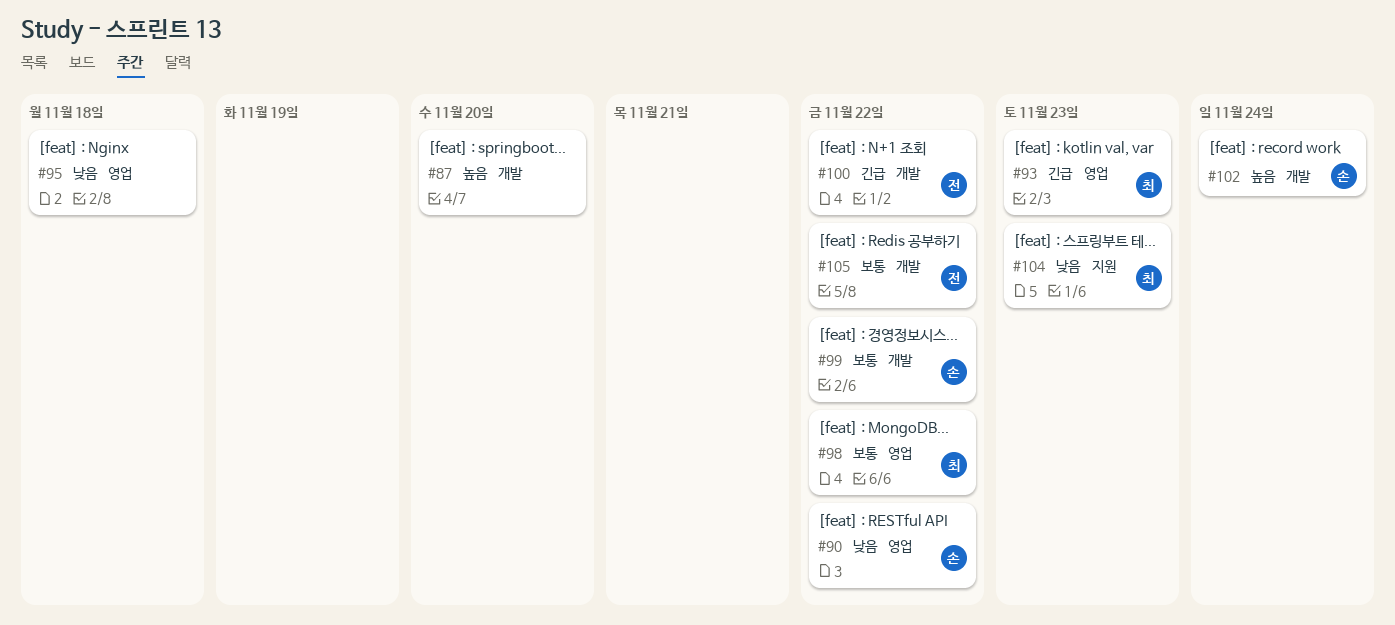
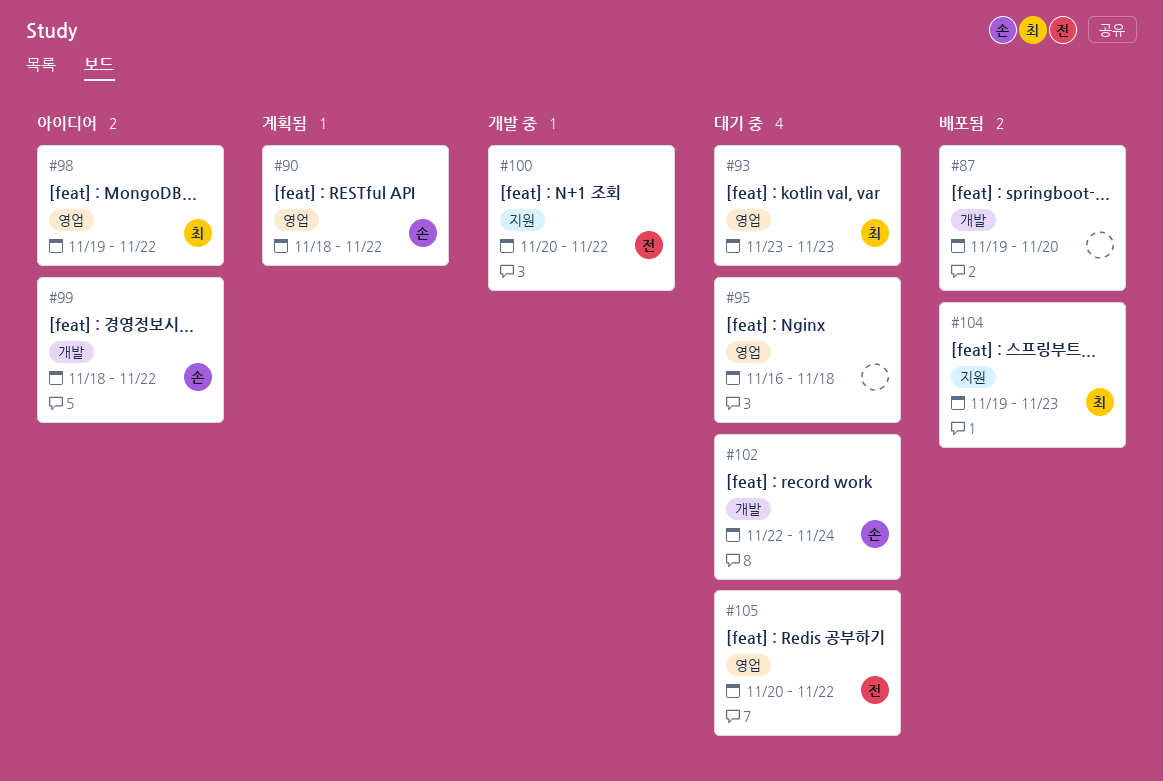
#100, label: 개발 -> 지원
#105, label: 개발 -> 영업

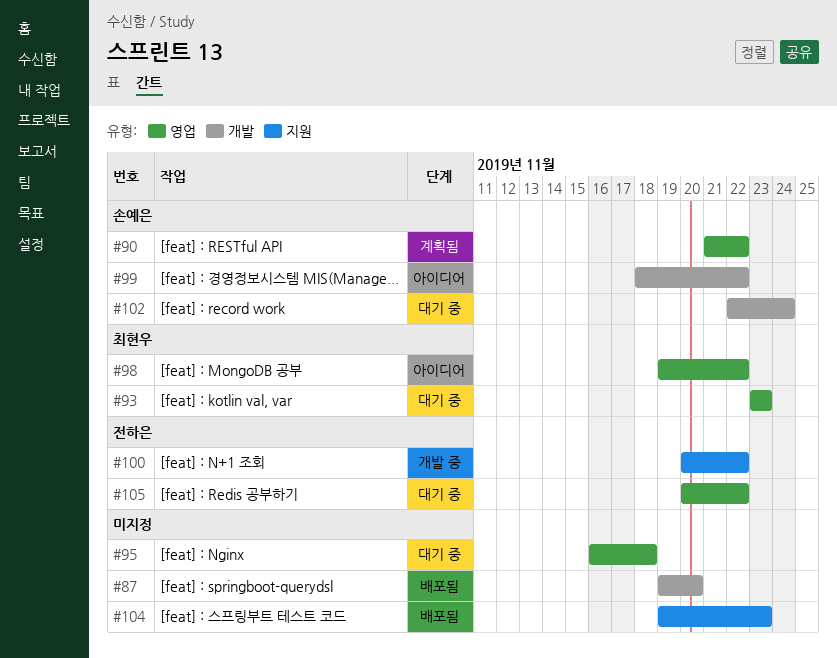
#90, start: Nov 18 -> Nov 21
#104, owner: 최현우 -> none

